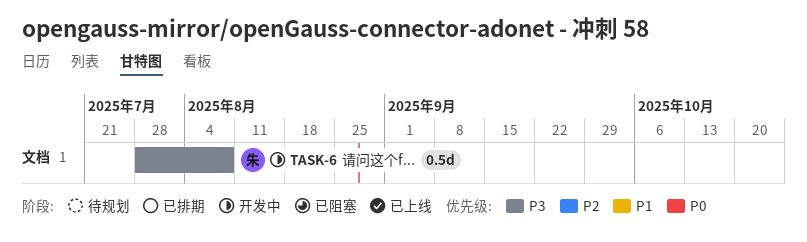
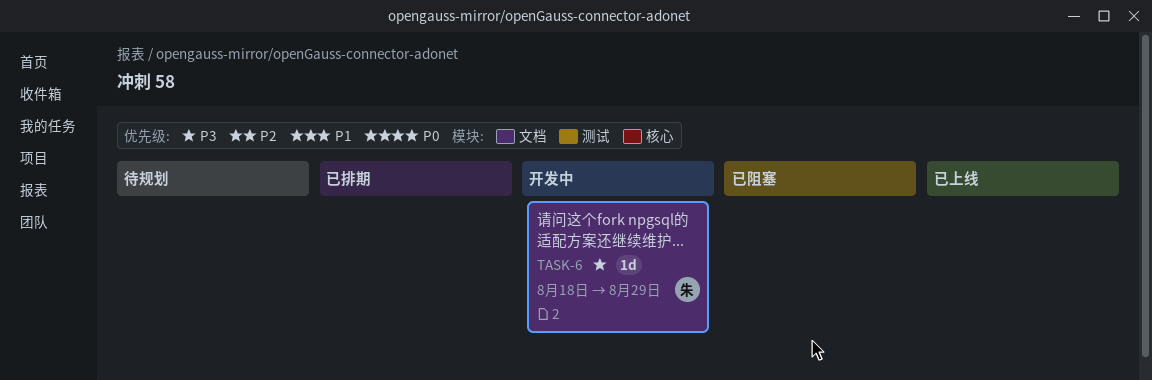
TASK-6, estimate: 0.5d -> 1d
TASK-6, start: Jul 28 -> Aug 18
TASK-6, due: Aug 8 -> Aug 29

